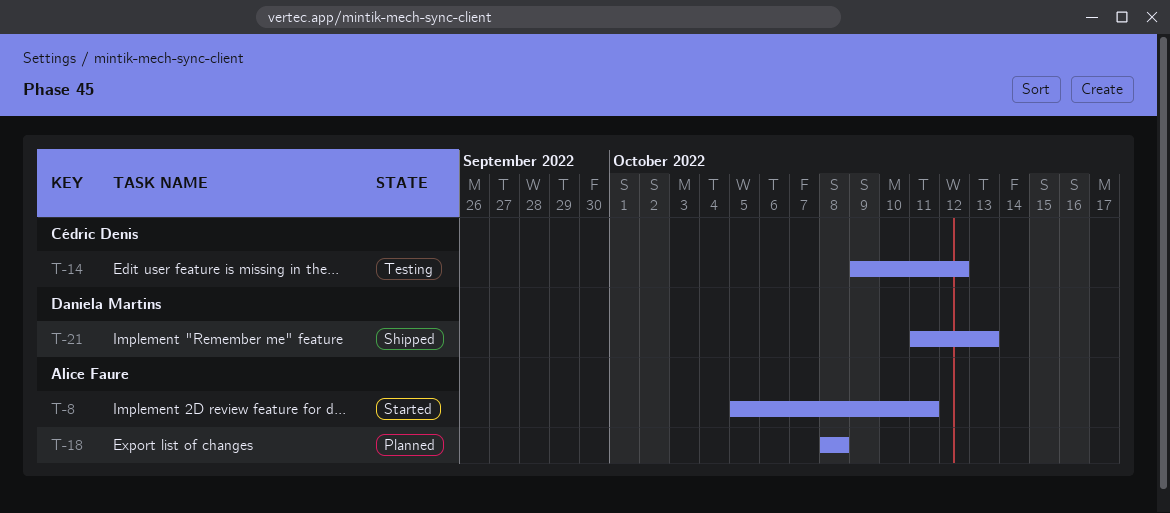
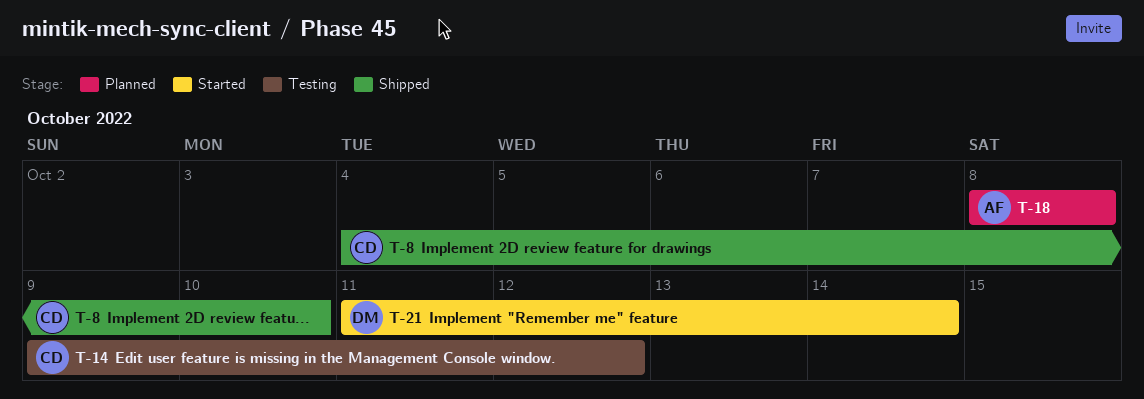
T-8, status: Started -> Shipped
T-8, owner: Alice Faure -> Cédric Denis
T-8, start: Oct 5 -> Oct 4
T-8, due: Oct 11 -> Oct 10
T-21, status: Shipped -> Started
T-21, due: Oct 13 -> Oct 14

